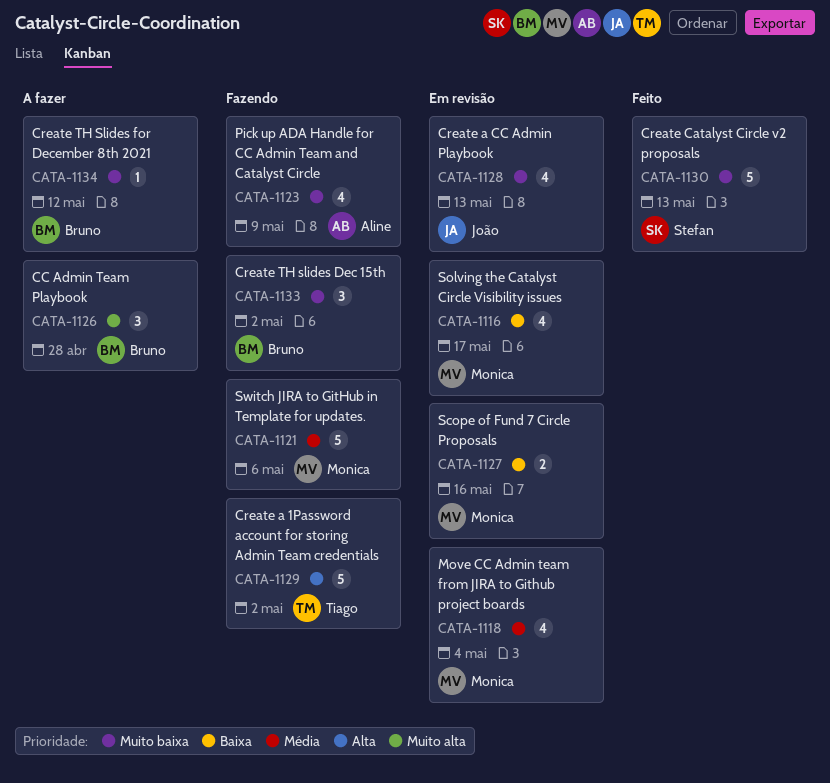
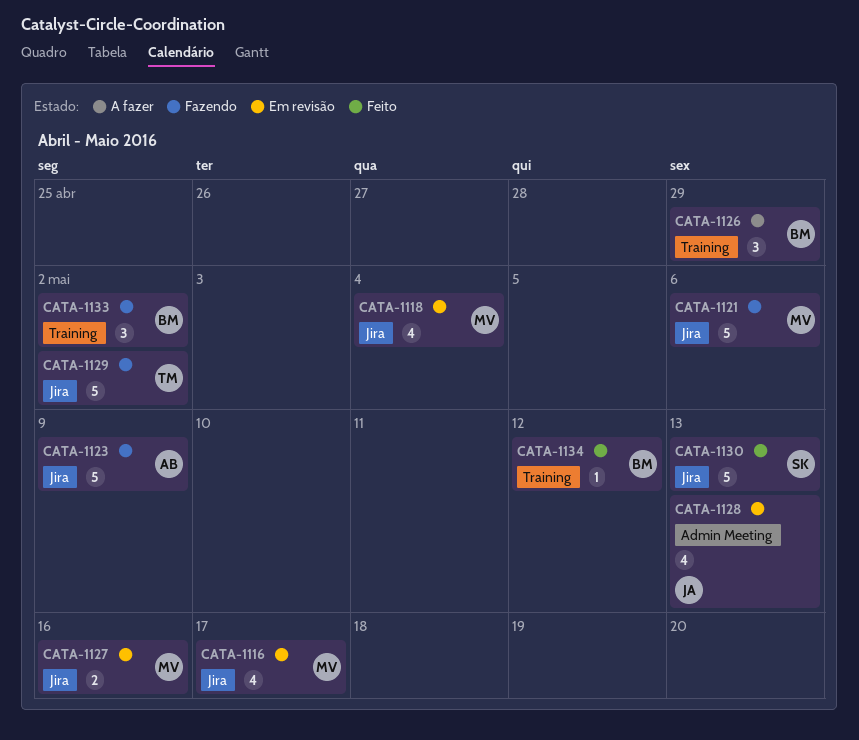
CATA-1123, estimate: 4 -> 5
CATA-1126, due: Apr 28 -> Apr 29
CATA-1134, status: A fazer -> Feito

